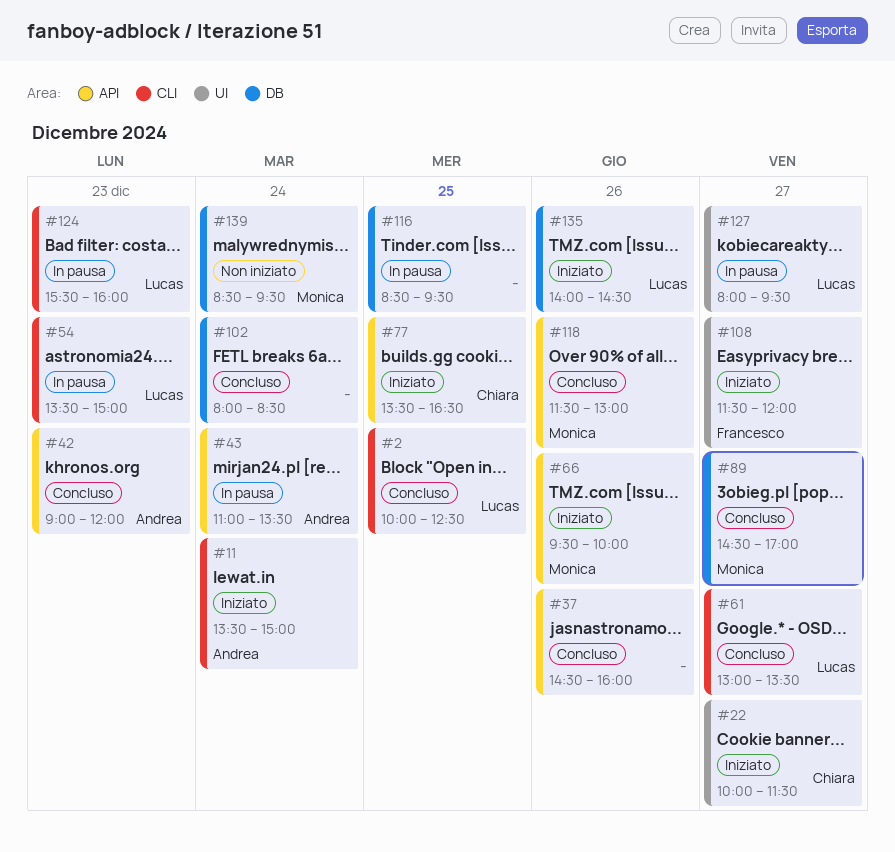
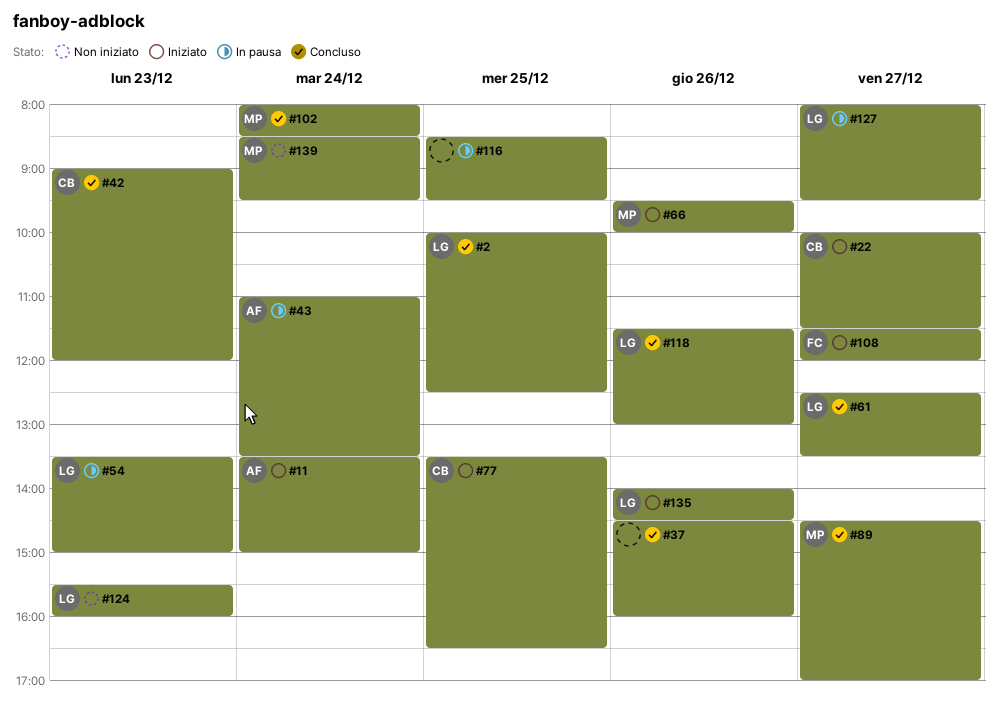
#42, owner: Andrea -> Chiara
#61, begins: 13:00 -> 12:30
#102, owner: none -> Monica
#118, owner: Monica -> Lucas
#124, status: In pausa -> Non iniziato

